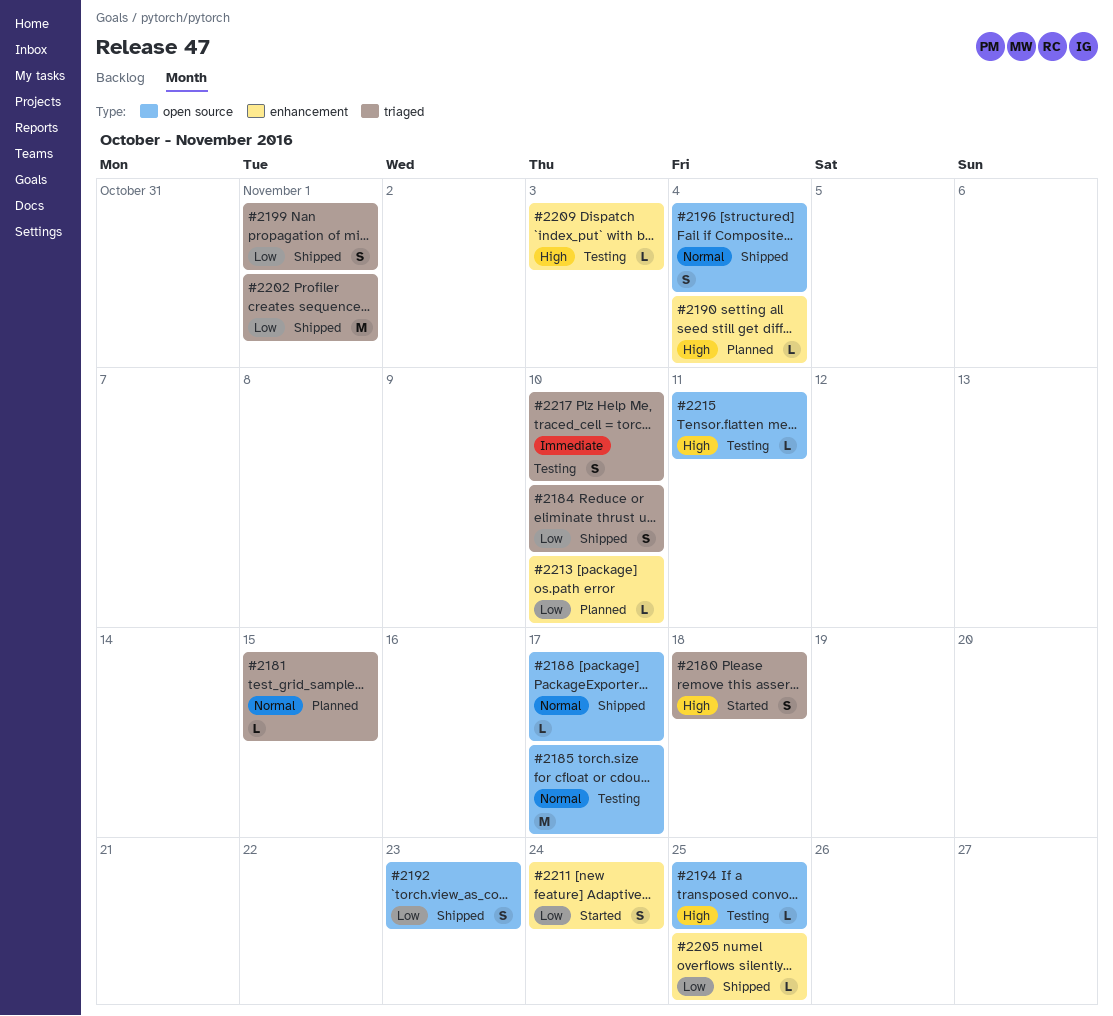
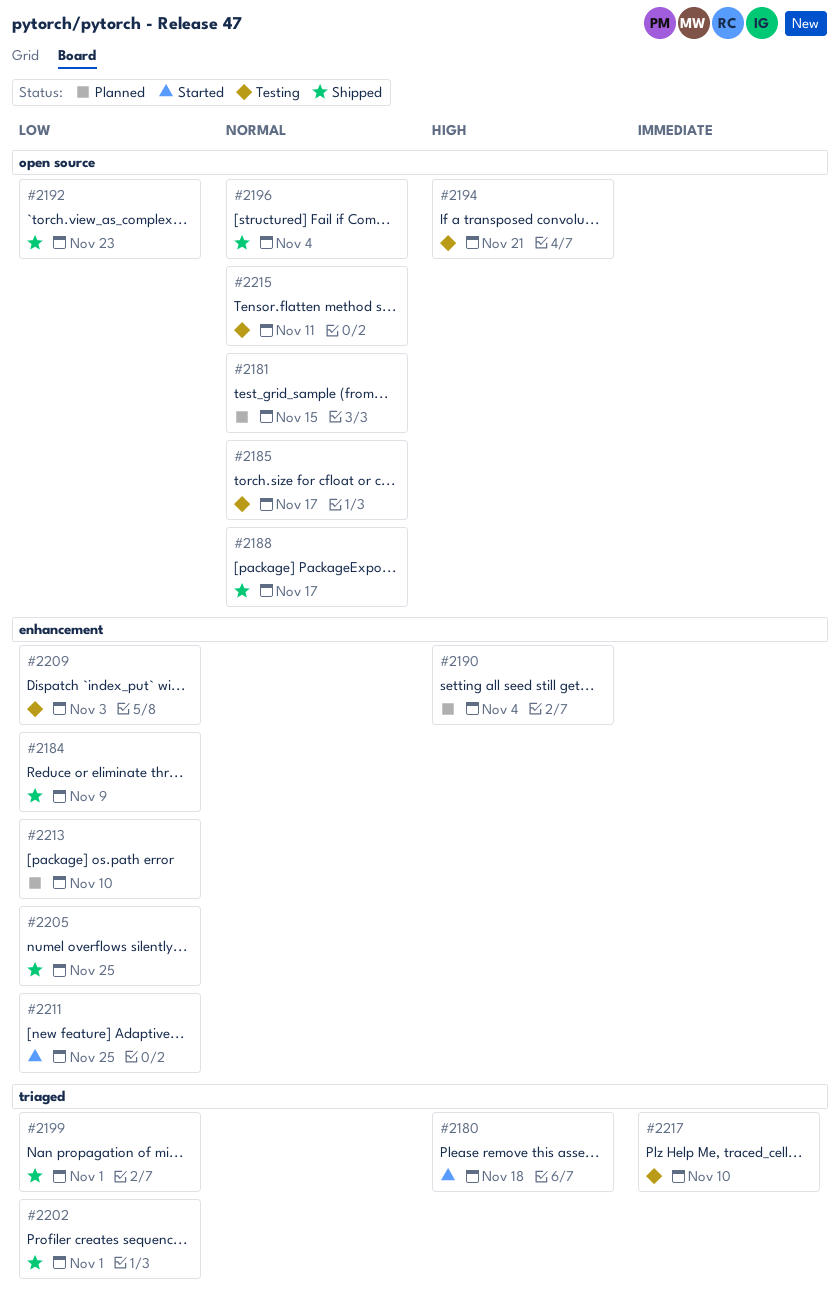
#2181, label: triaged -> open source
#2184, label: triaged -> enhancement
#2184, due: Nov 10 -> Nov 9
#2194, due: Nov 25 -> Nov 21
#2209, priority: High -> Low
#2211, due: Nov 24 -> Nov 25
#2215, priority: High -> Normal

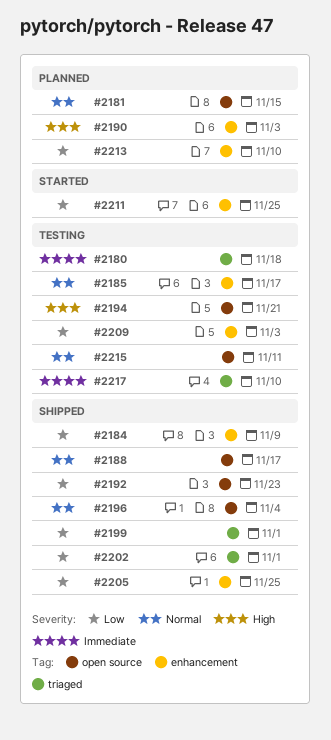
#2180, status: Started -> Testing
#2180, priority: High -> Immediate
#2185, label: open source -> enhancement
#2190, due: Nov 4 -> Nov 3

